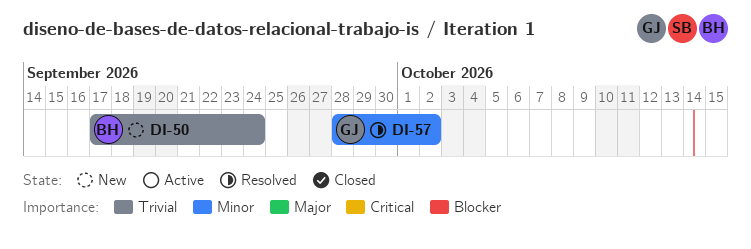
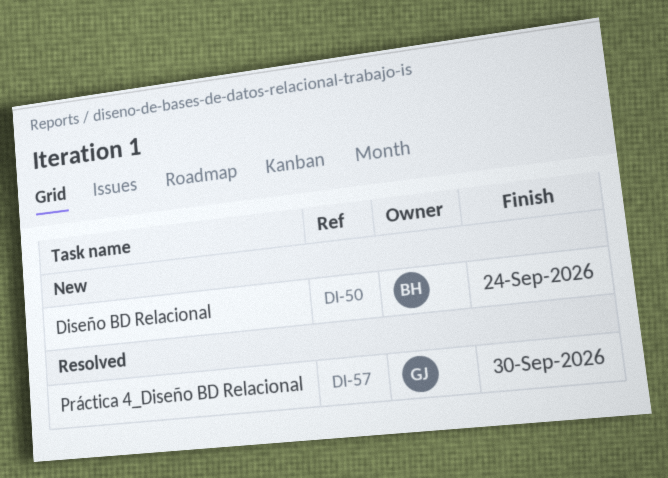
DI-57, due: Oct 2 -> Sep 30

